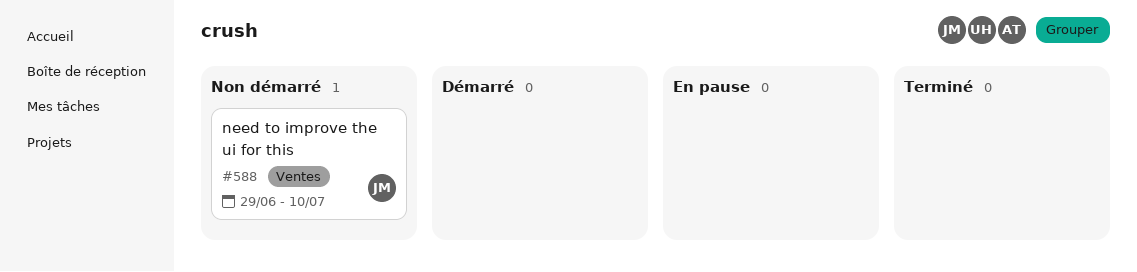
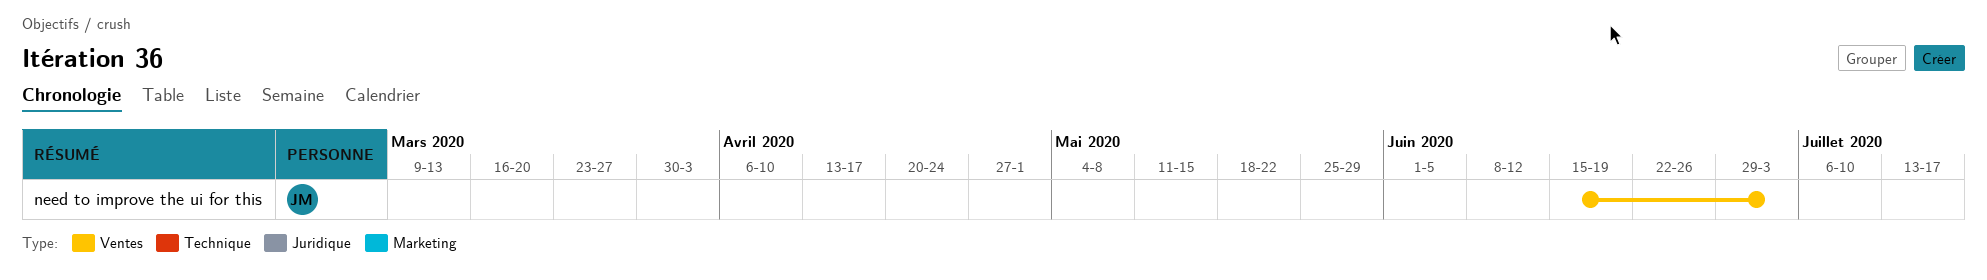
need to improve the ui for this, start: Jun 29 -> Jun 15
need to improve the ui for this, due: Jul 10 -> Jul 3

